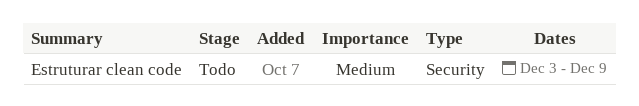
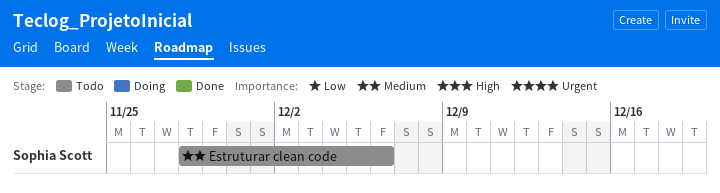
Estruturar clean code, start: Dec 3 -> Nov 28
Estruturar clean code, due: Dec 9 -> Dec 6

